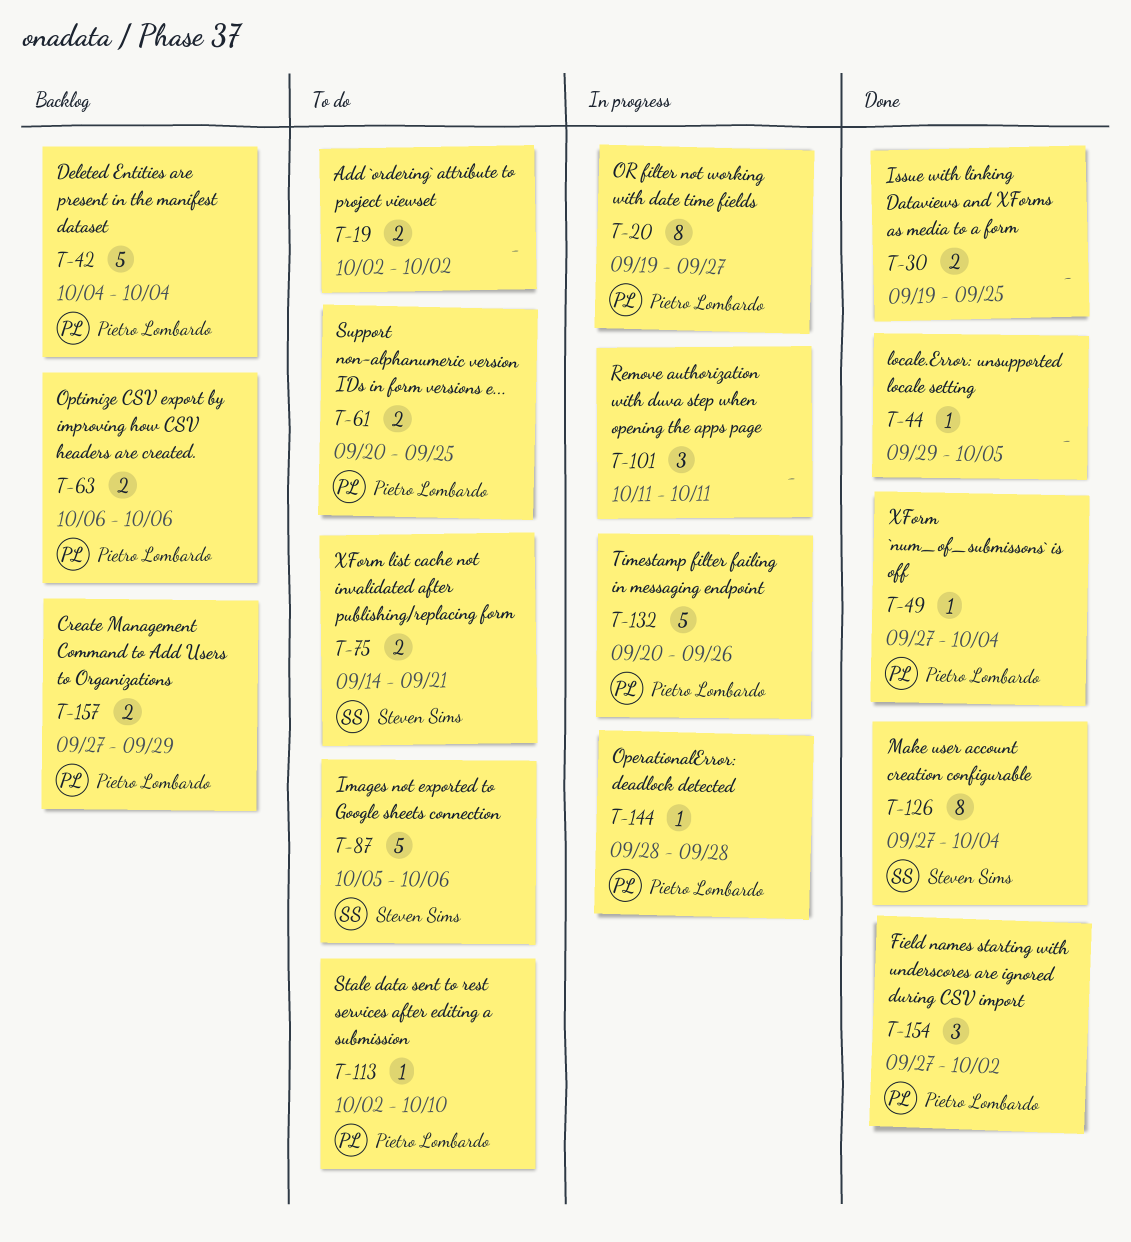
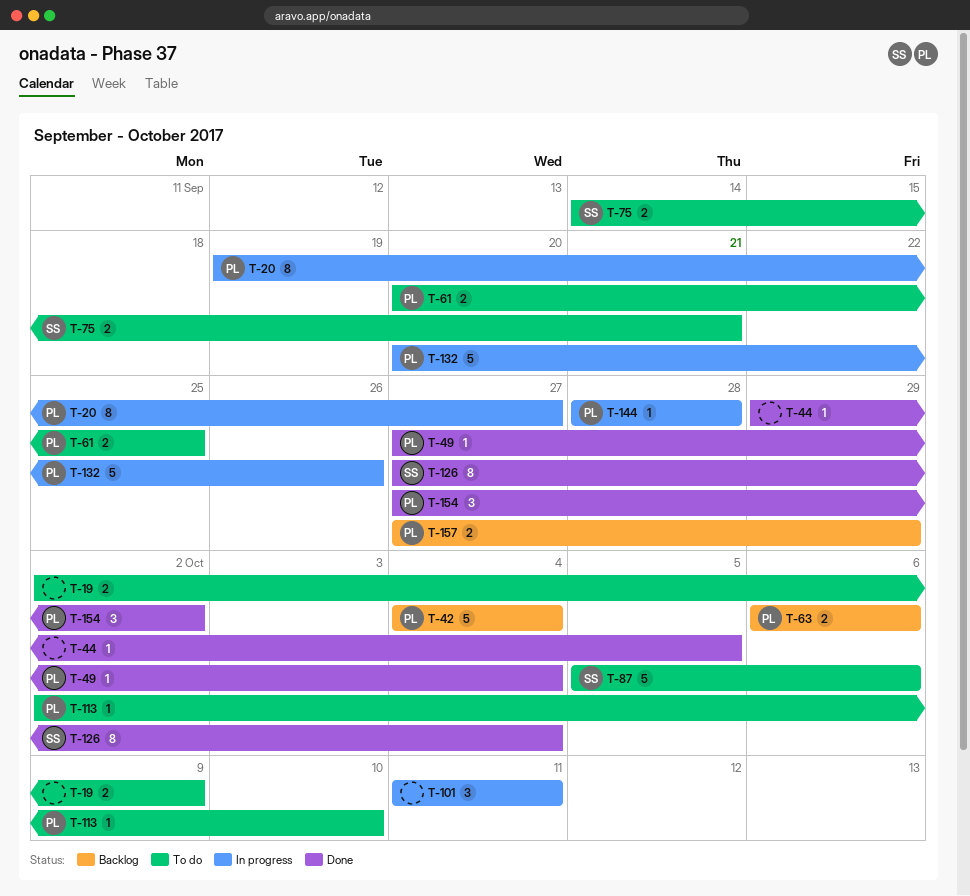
T-19, due: Oct 2 -> Oct 9
T-30: present -> none

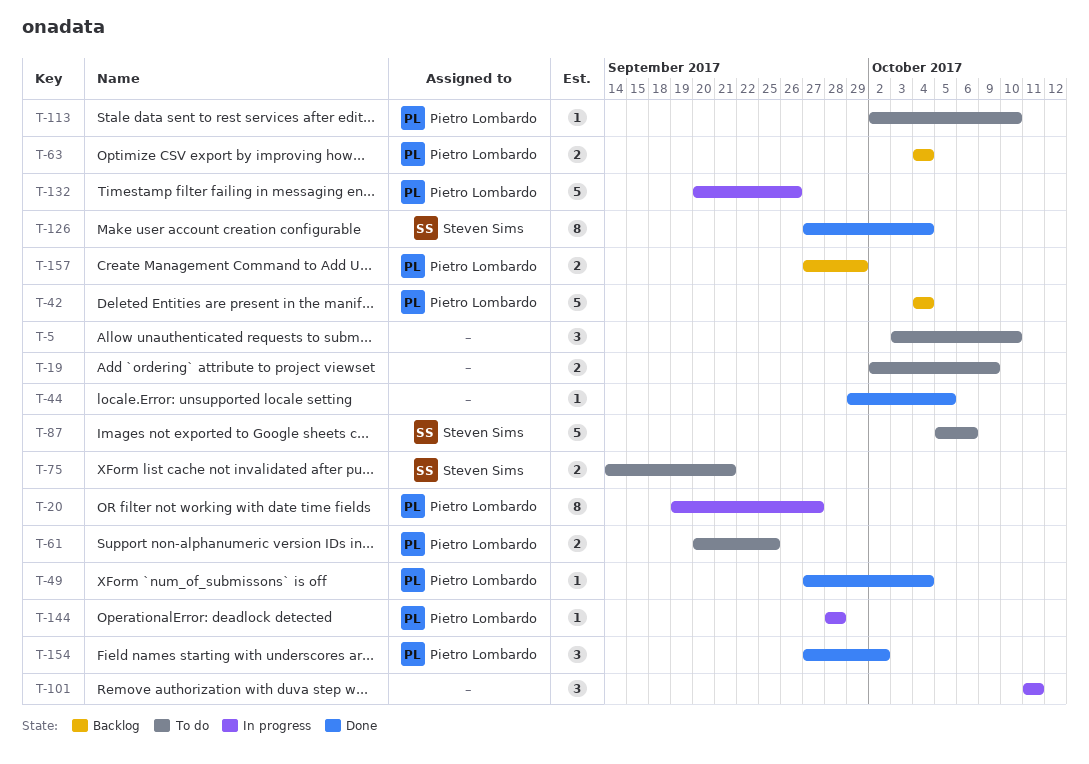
T-5: none -> present
T-63, start: Oct 6 -> Oct 4
T-63, due: Oct 6 -> Oct 4

